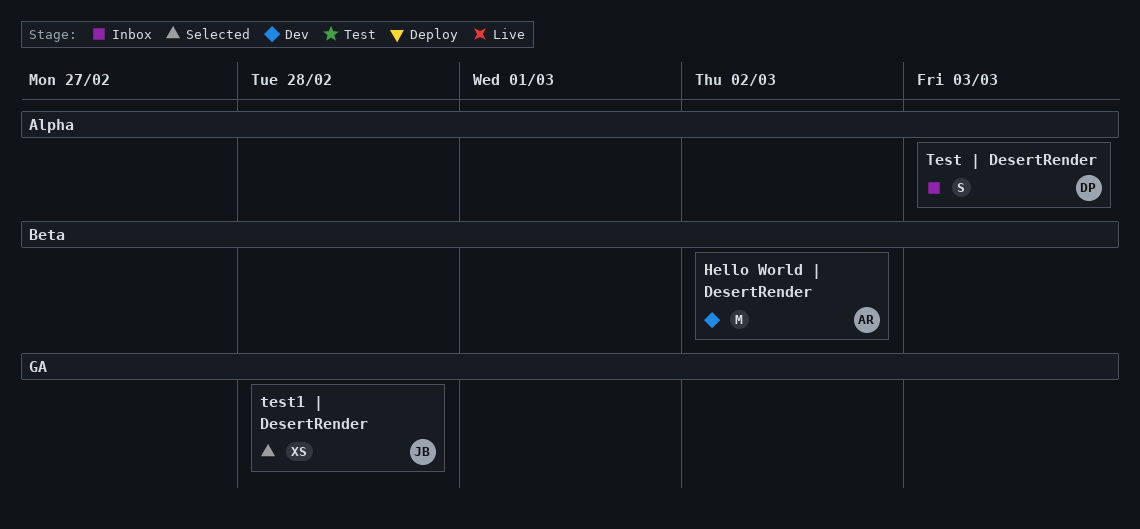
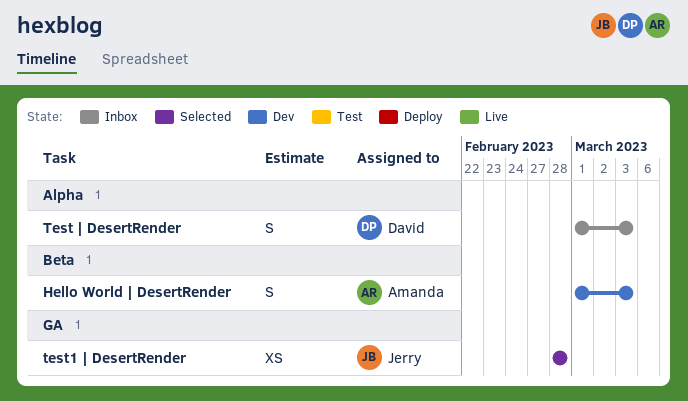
Hello World | DesertRender, estimate: M -> S
Hello World | DesertRender, due: Mar 2 -> Mar 3

